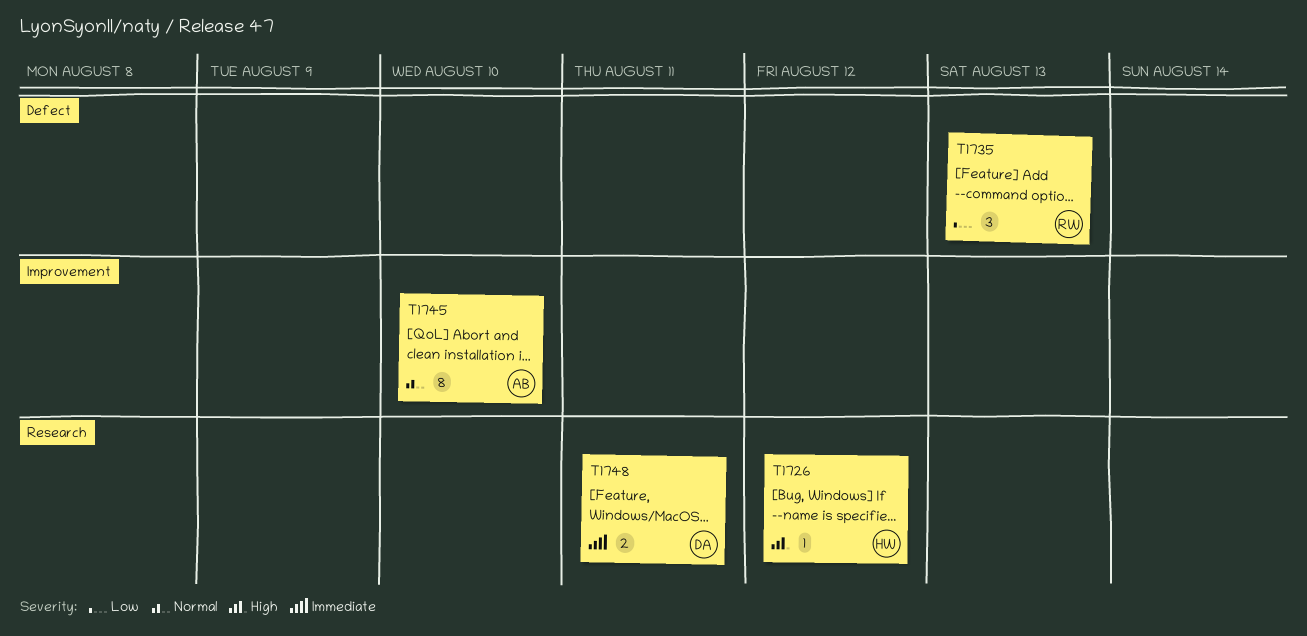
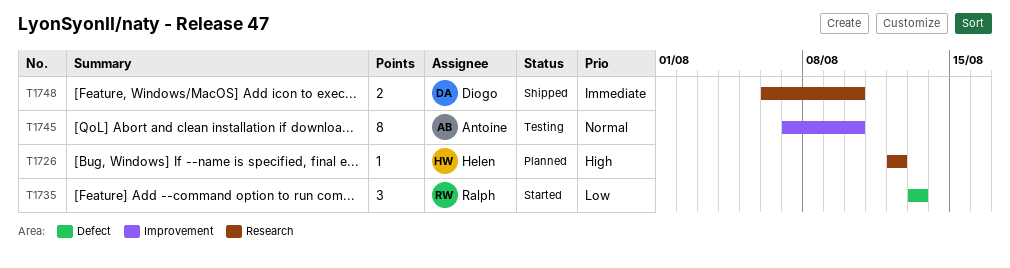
T1748, due: Aug 11 -> Aug 10

